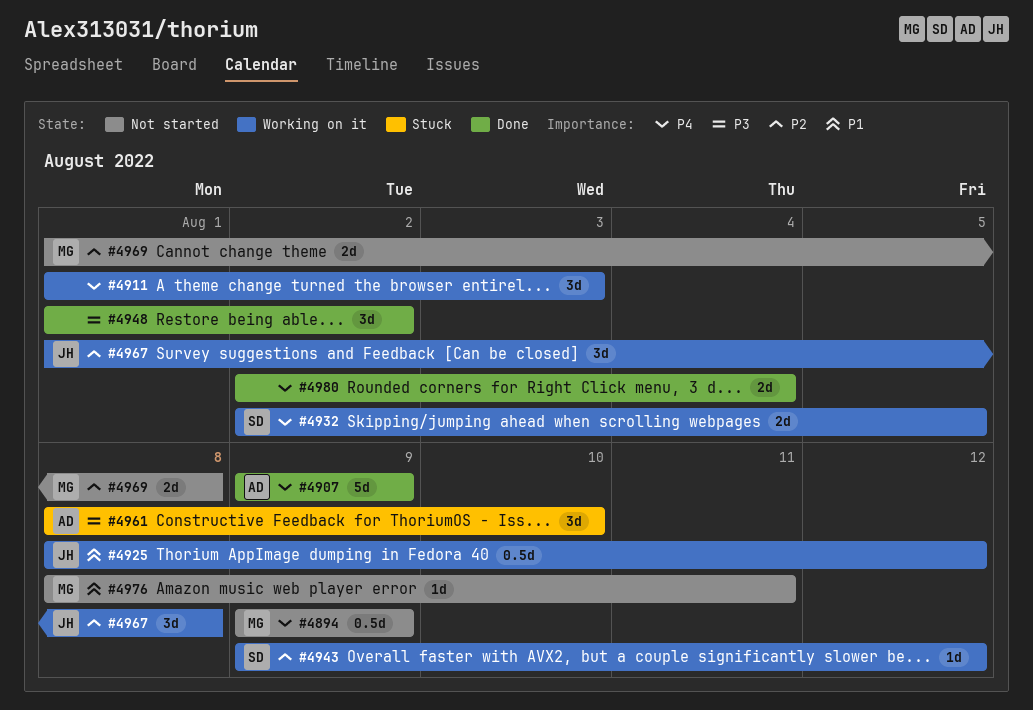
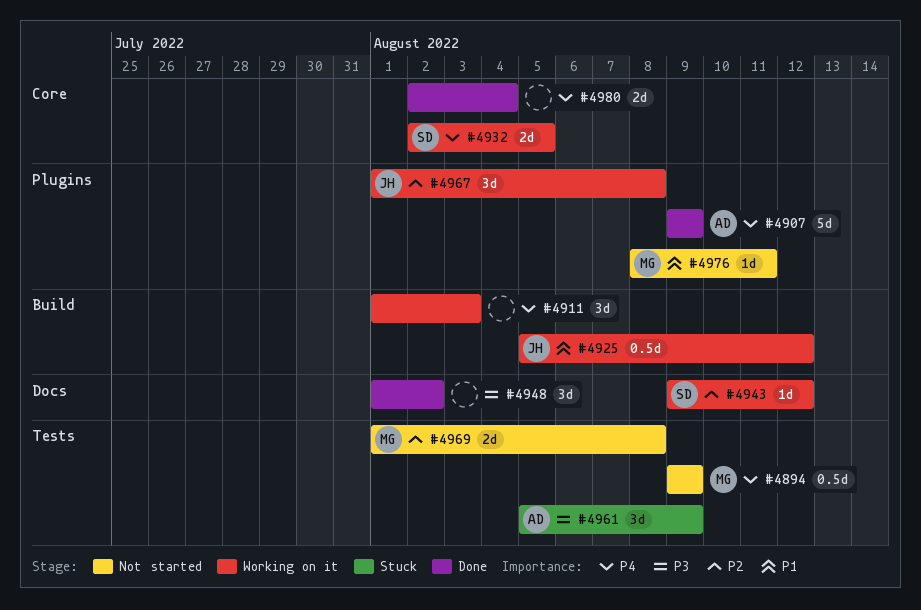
#4925, start: Aug 8 -> Aug 5
#4961, start: Aug 8 -> Aug 5
#4961, due: Aug 10 -> Aug 9

